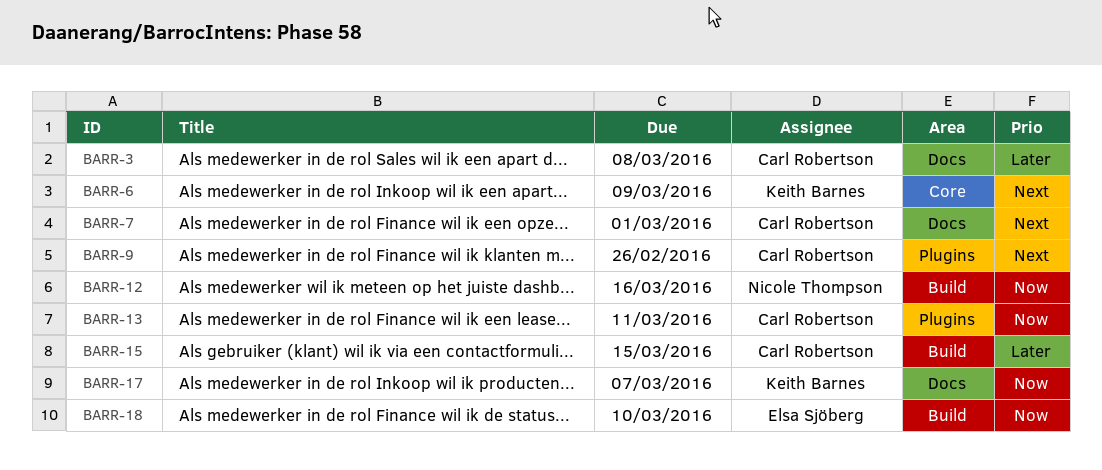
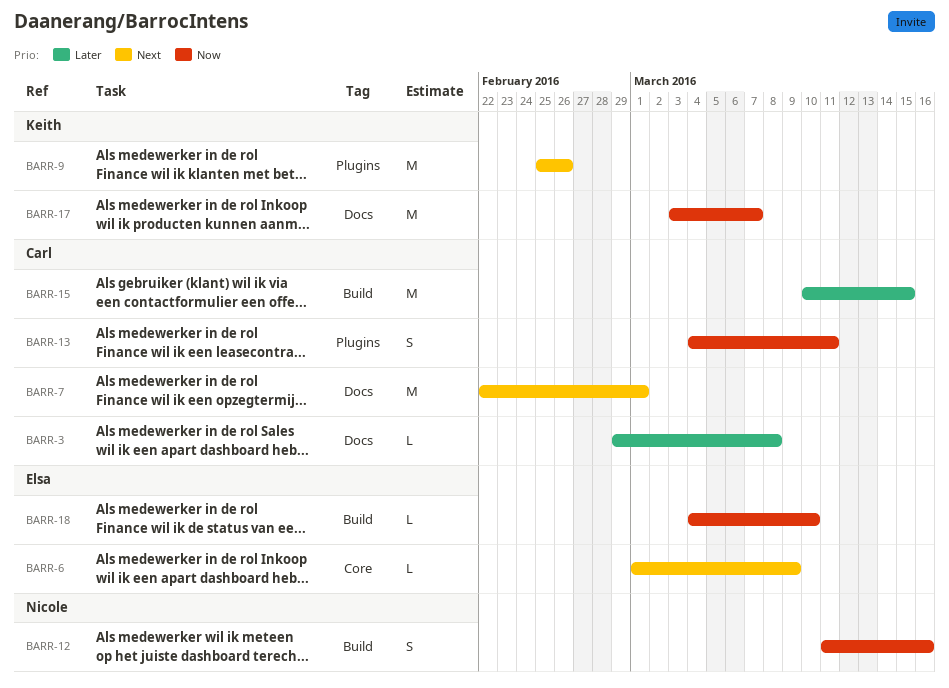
BARR-6, owner: Keith Barnes -> Elsa Sjöberg
BARR-9, owner: Carl Robertson -> Keith Barnes

